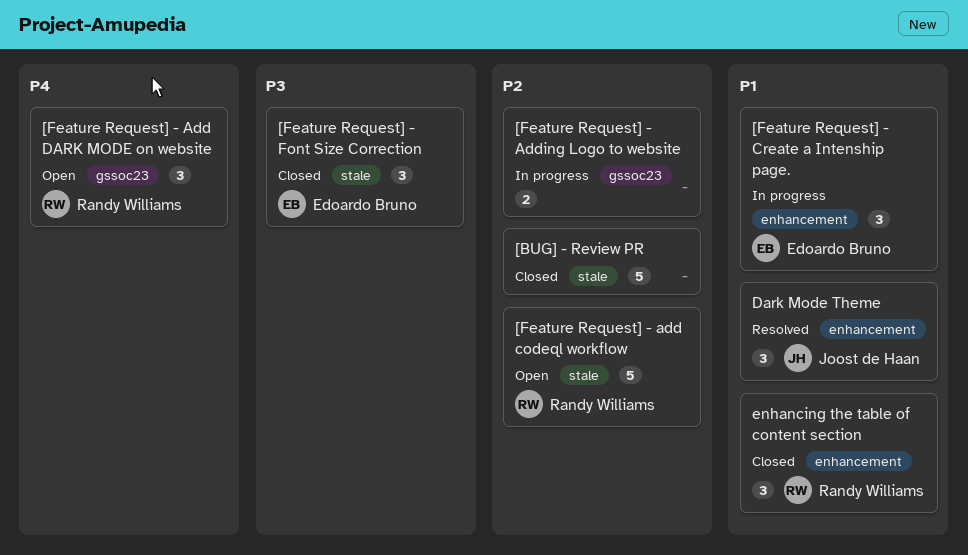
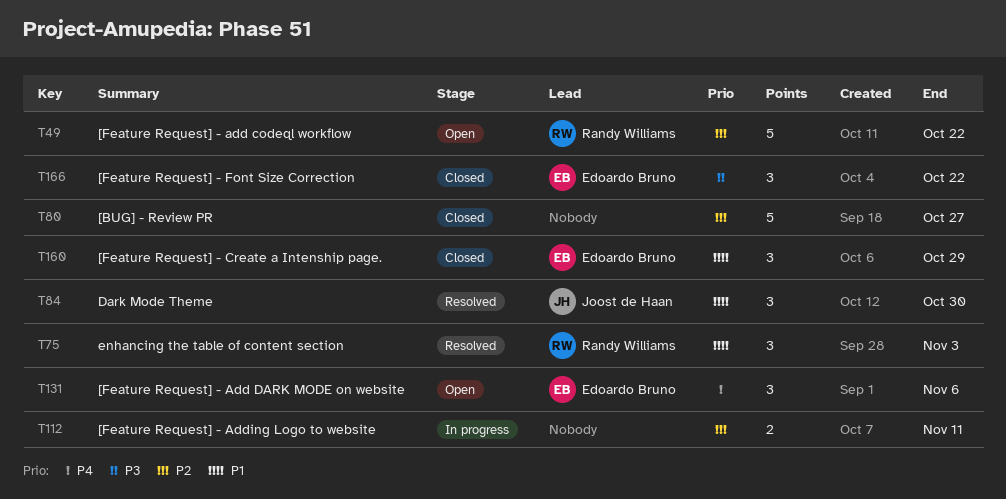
[Feature Request] - Add DARK MODE on website, owner: Randy Williams -> Edoardo Bruno
[Feature Request] - Create a Intenship page., status: In progress -> Closed
enhancing the table of content section, status: Closed -> Resolved

